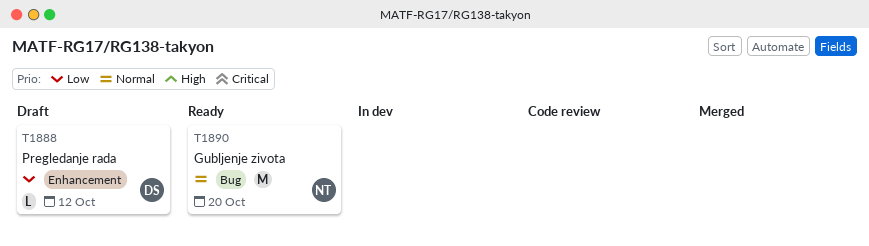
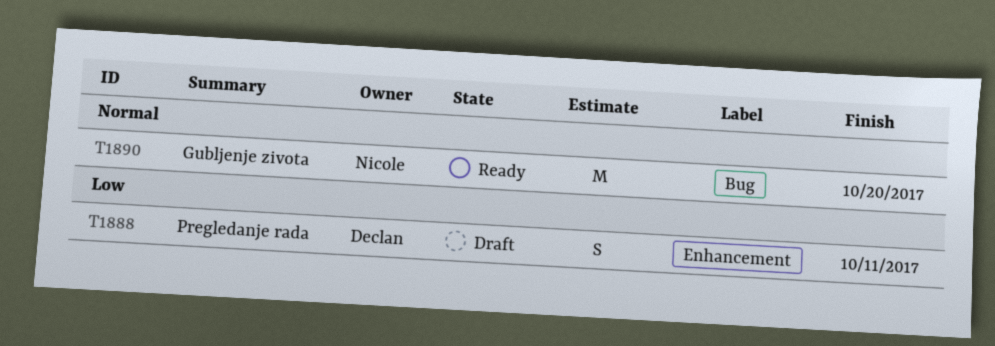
T1888, estimate: L -> S
T1888, due: Oct 12 -> Oct 11

